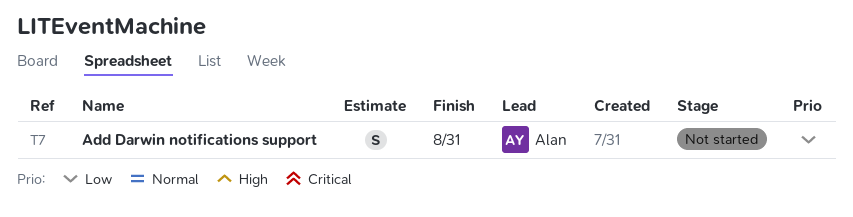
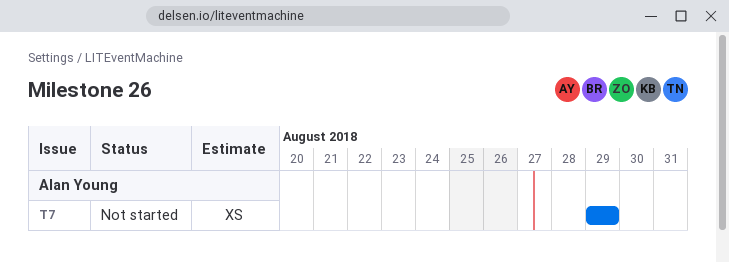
T7, estimate: S -> XS
T7, due: Aug 31 -> Aug 29

